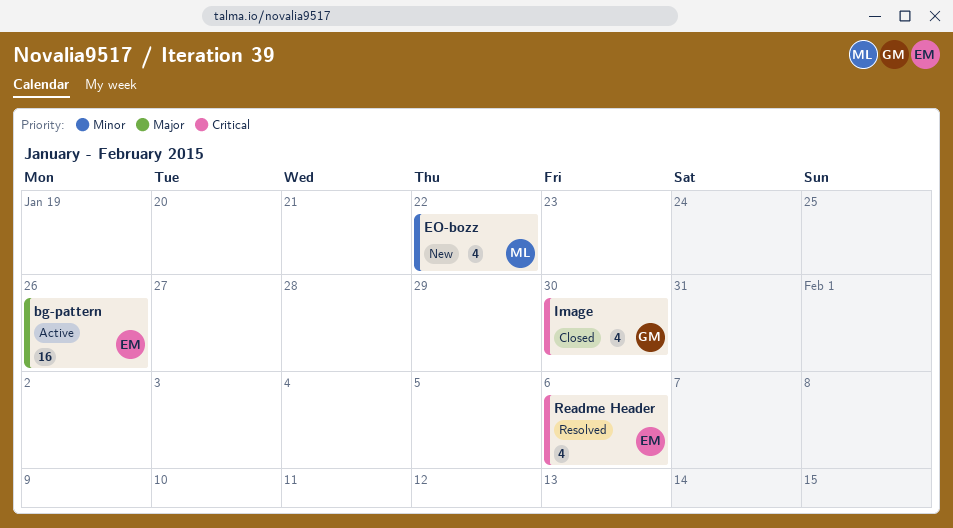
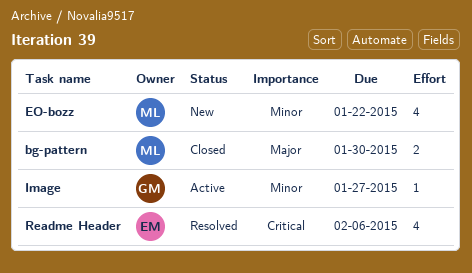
bg-pattern, status: Active -> Closed
bg-pattern, owner: EM -> ML
bg-pattern, estimate: 16 -> 2
bg-pattern, due: Jan 26 -> Jan 30
Image, status: Closed -> Active
Image, priority: Critical -> Minor
Image, estimate: 4 -> 1
Image, due: Jan 30 -> Jan 27

